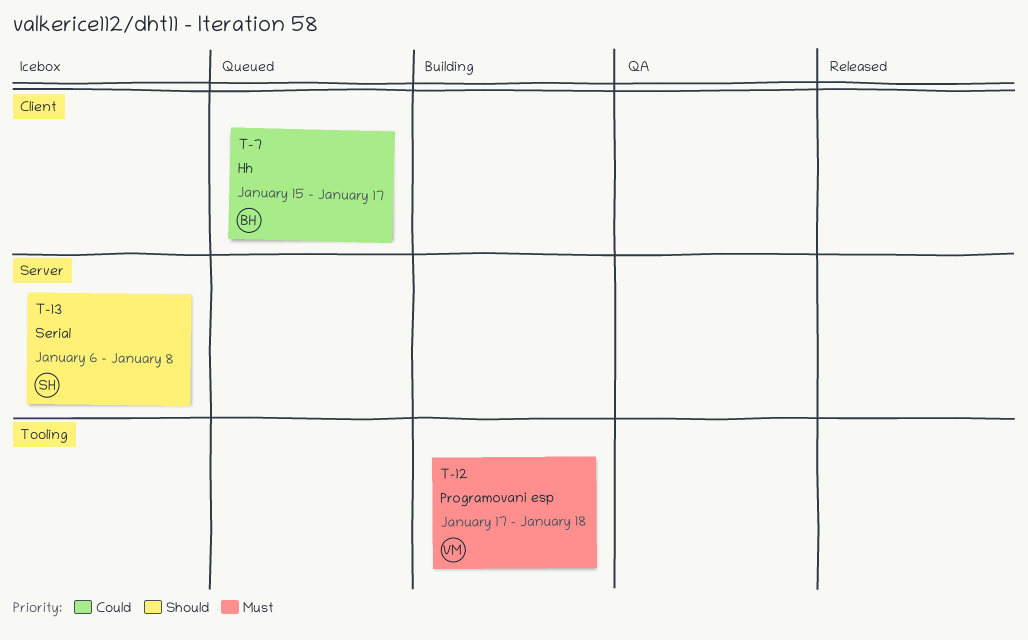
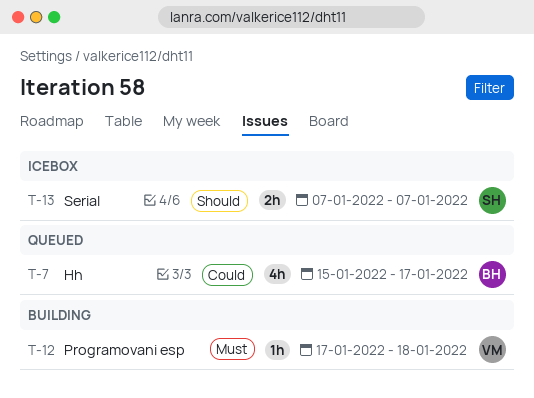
T-13, start: Jan 6 -> Jan 7
T-13, due: Jan 8 -> Jan 7

